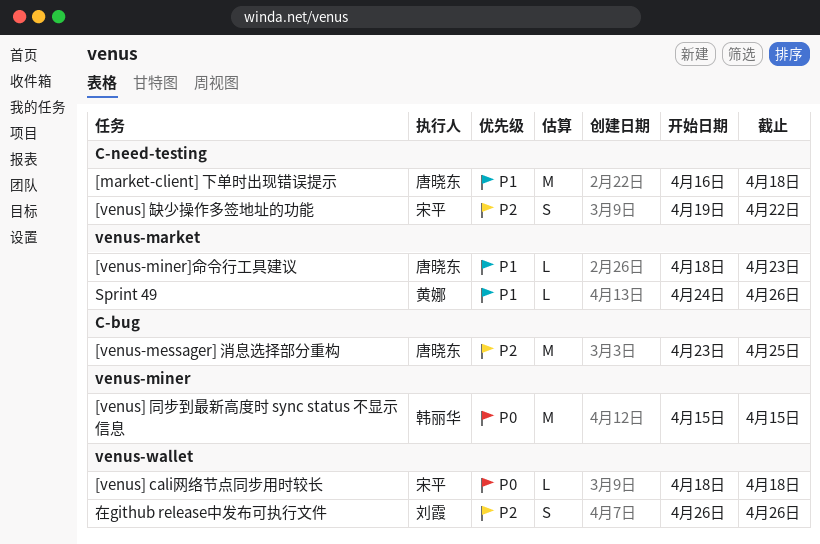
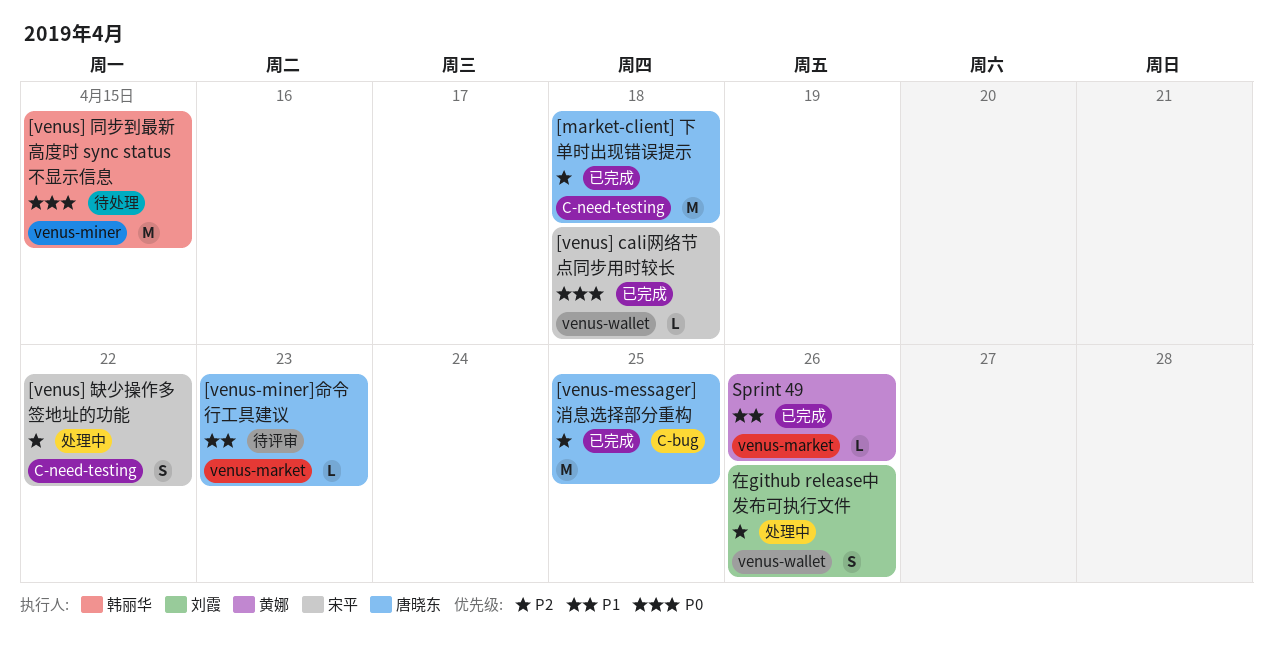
[market-client] 下单时出现错误提示, priority: P1 -> P2

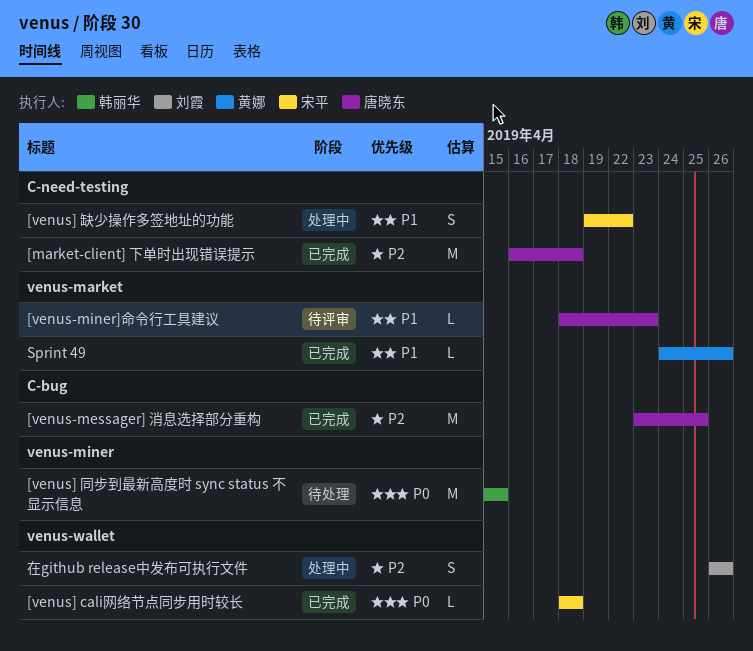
[venus] 缺少操作多签地址的功能, priority: P2 -> P1

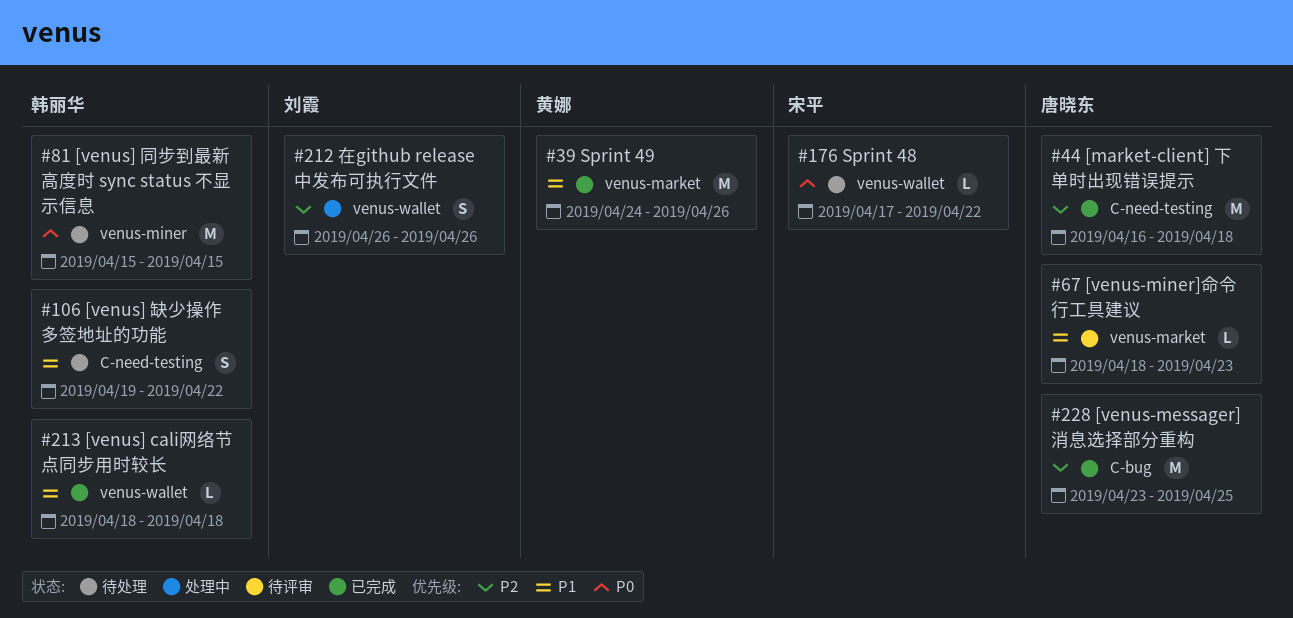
[venus] cali网络节点同步用时较长, owner: 宋平 -> 韩丽华
[venus] cali网络节点同步用时较长, priority: P0 -> P1
[venus] 缺少操作多签地址的功能, status: 处理中 -> 待处理
[venus] 缺少操作多签地址的功能, owner: 宋平 -> 韩丽华
Sprint 48: none -> present
Sprint 49, estimate: L -> M

